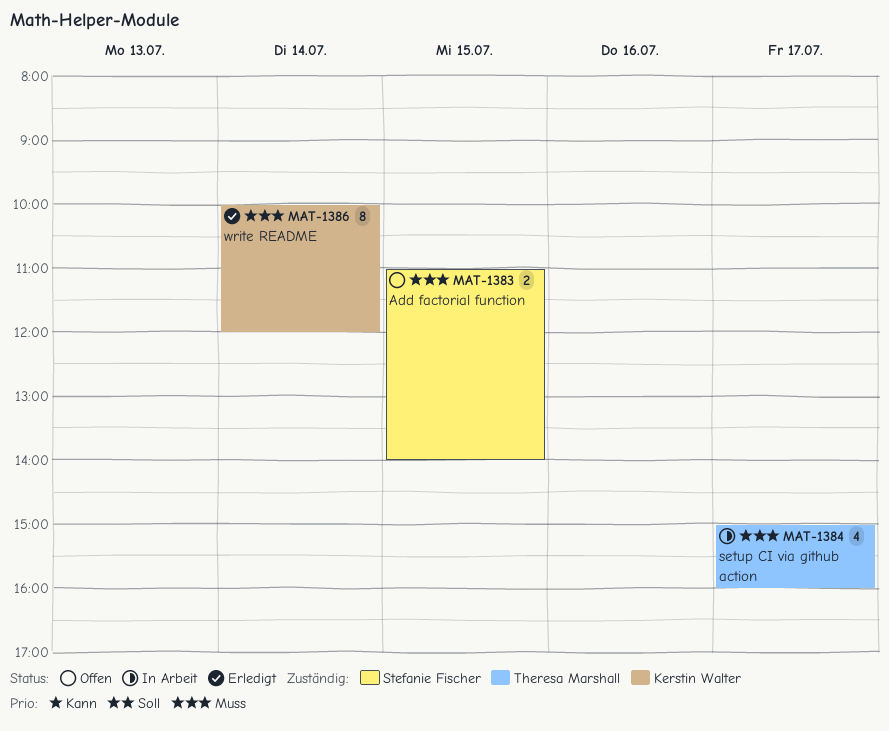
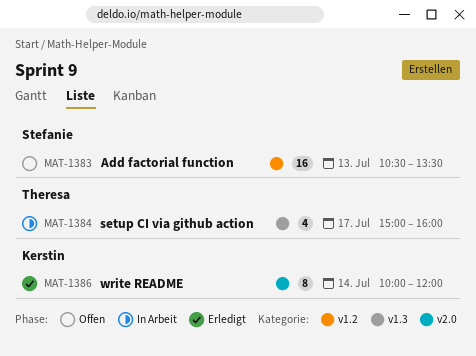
MAT-1383, estimate: 2 -> 16
MAT-1383, day: Jul 15 -> Jul 13
MAT-1383, begins: 11:00 -> 10:30
MAT-1383, ends: 14:00 -> 13:30

